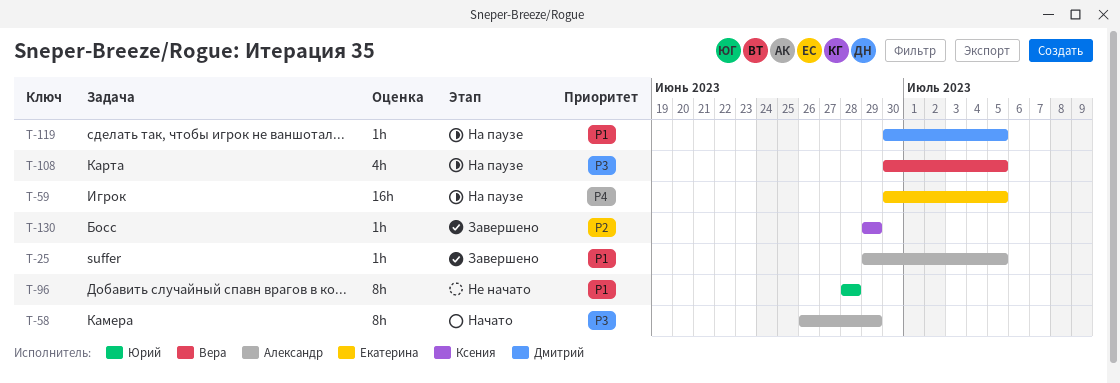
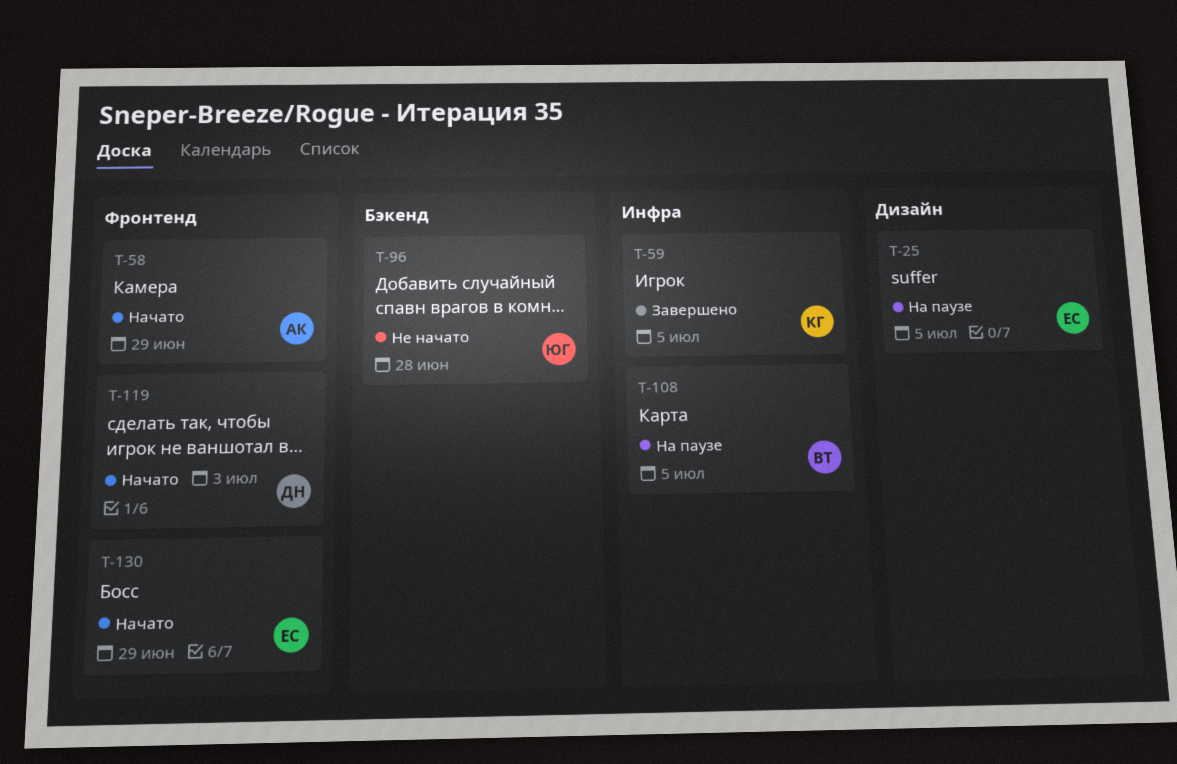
T-25, status: Завершено -> На паузе
T-25, owner: Александр -> Екатерина
T-59, status: На паузе -> Завершено
T-59, owner: Екатерина -> Ксения
T-119, status: На паузе -> Начато
T-119, due: Jul 5 -> Jul 3
T-130, status: Завершено -> Начато
T-130, owner: Ксения -> Екатерина

